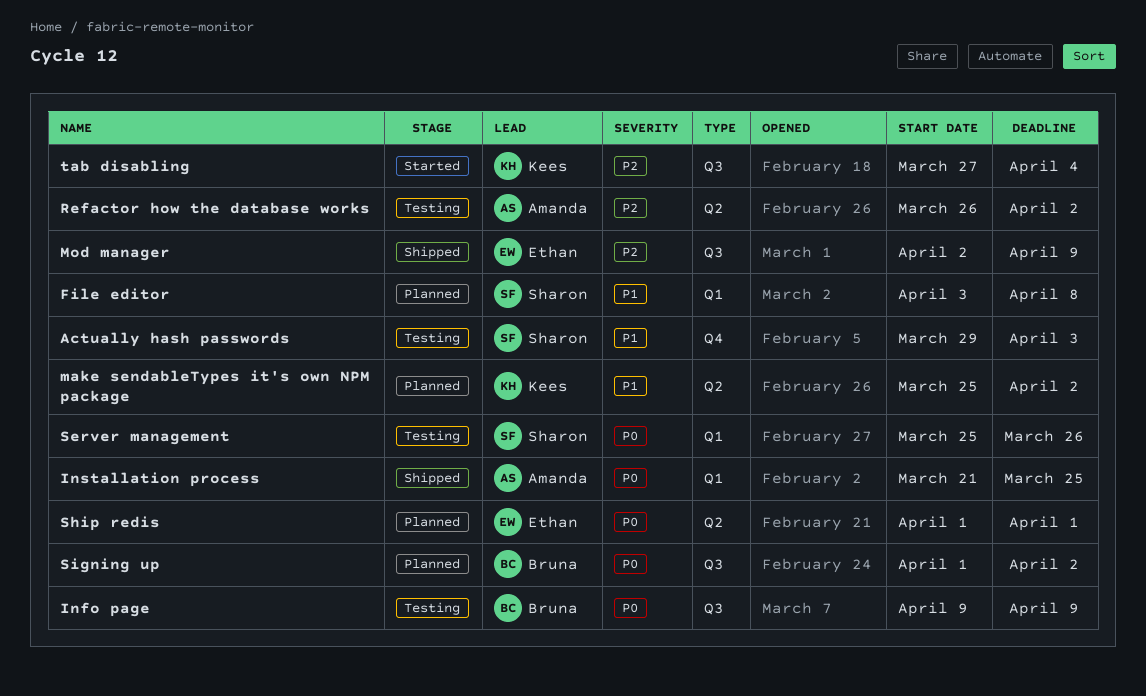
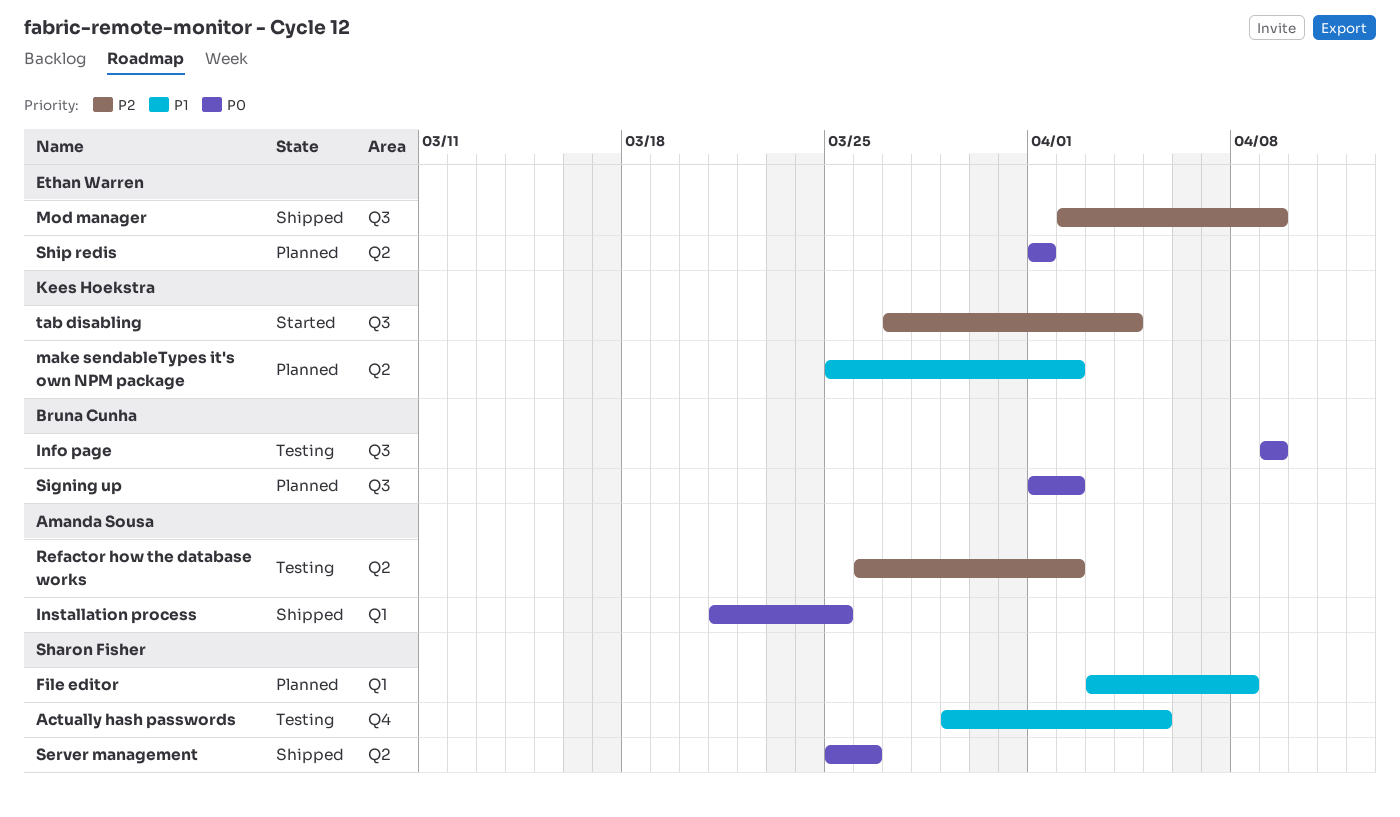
Actually hash passwords, due: Apr 3 -> Apr 5
Server management, status: Testing -> Shipped
Server management, label: Q1 -> Q2

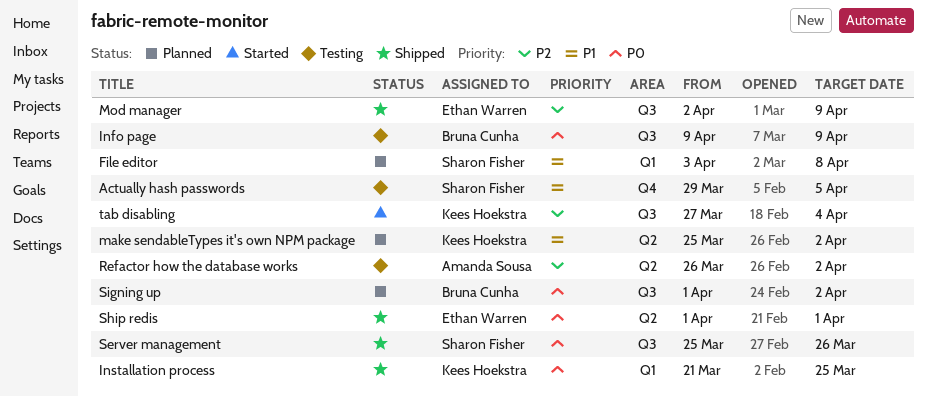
Installation process, owner: Amanda Sousa -> Kees Hoekstra
Server management, label: Q2 -> Q3
Ship redis, status: Planned -> Shipped

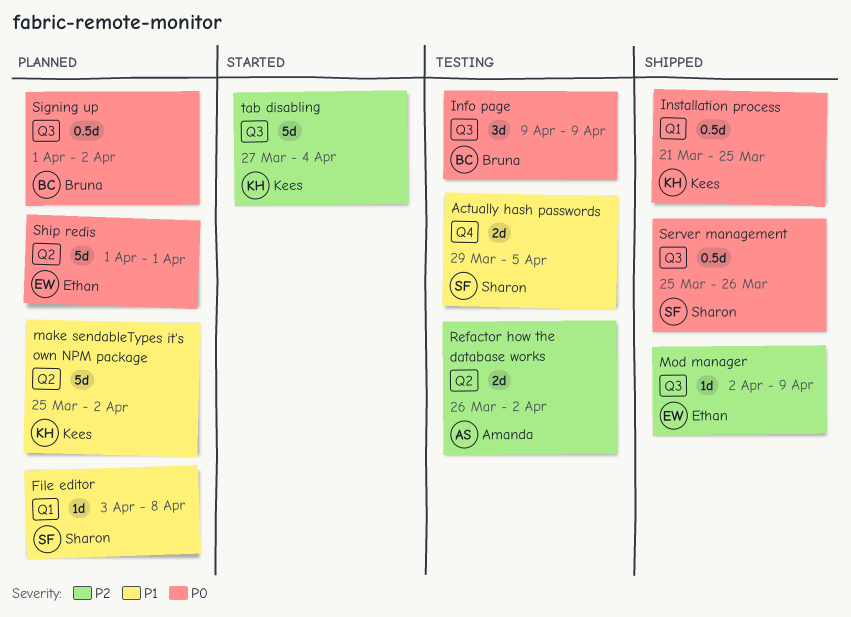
Ship redis, status: Shipped -> Planned

